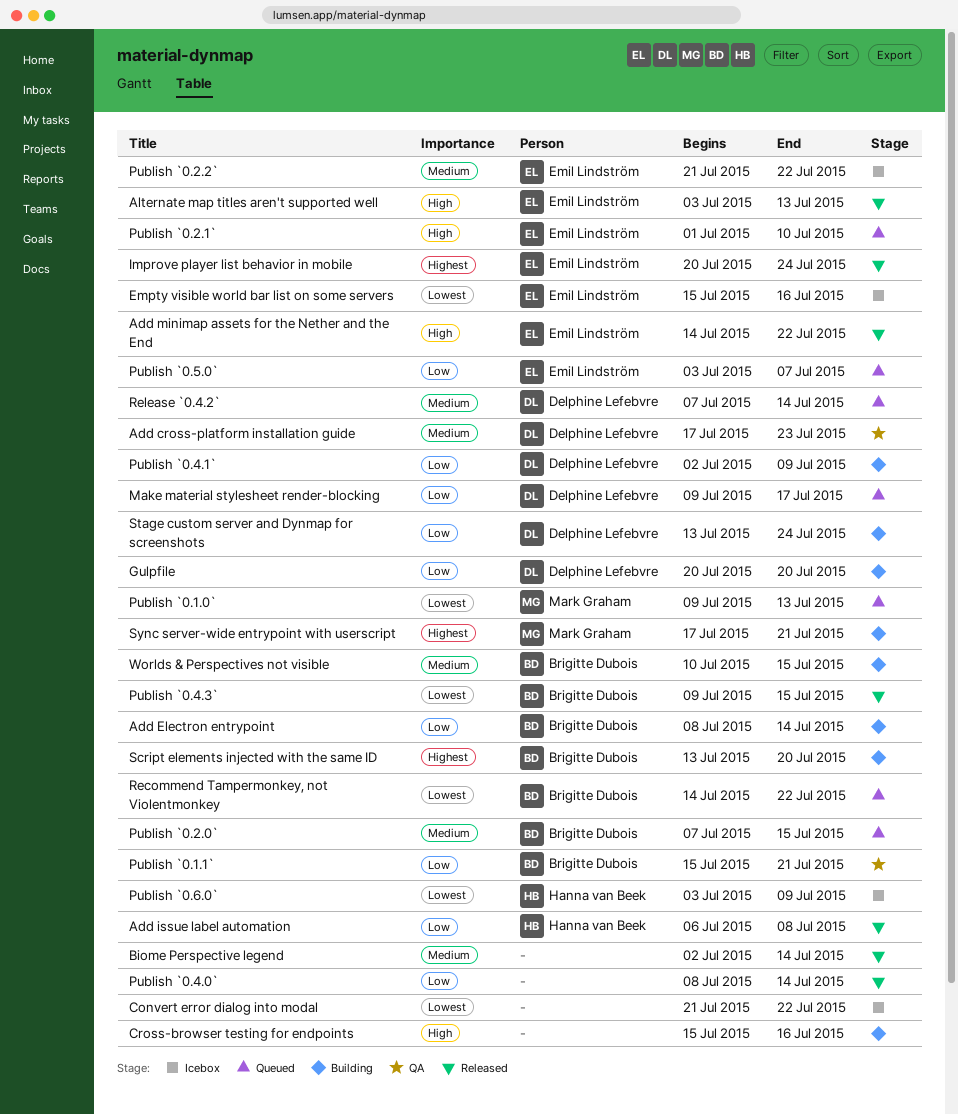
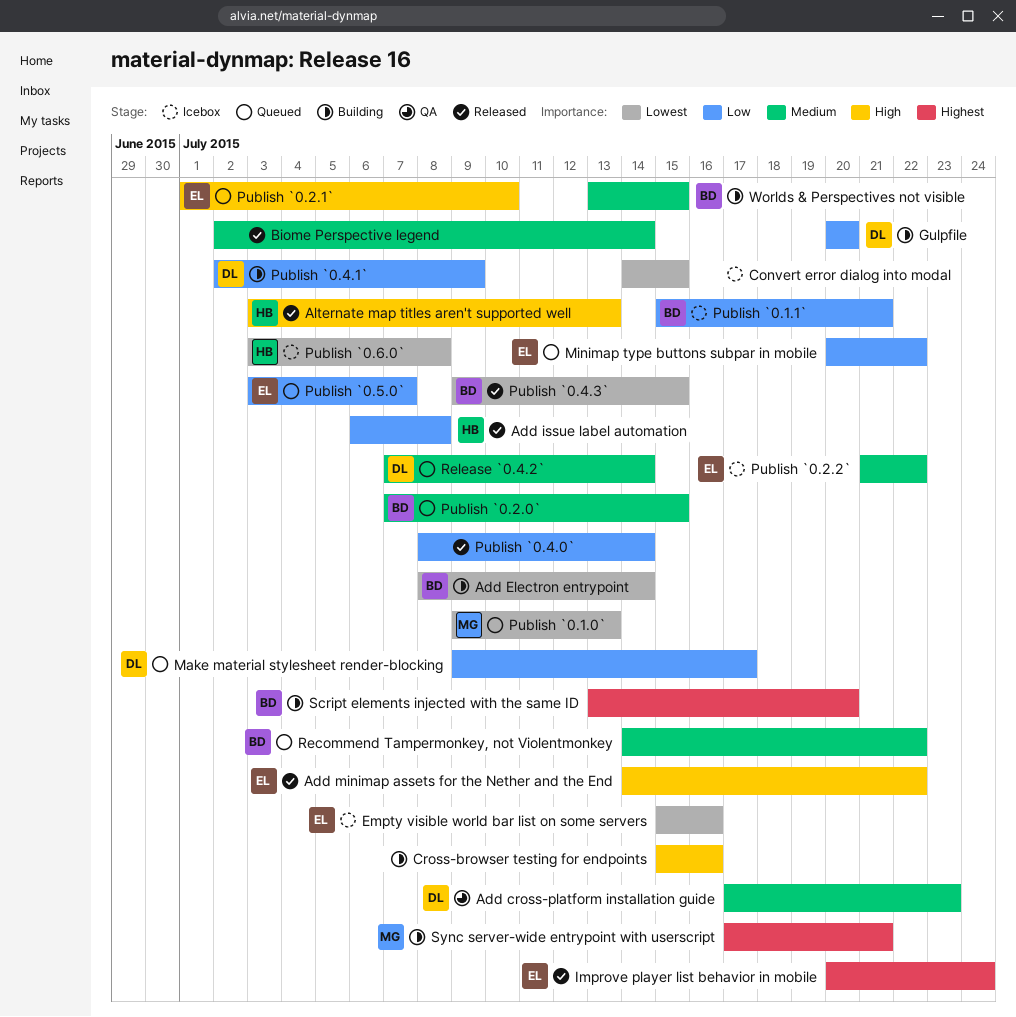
Add Electron entrypoint, priority: Low -> Lowest
Alternate map titles aren't supported well, owner: Emil Lindström -> Hanna van Beek
Convert error dialog into modal, start: Jul 21 -> Jul 14
Convert error dialog into modal, due: Jul 22 -> Jul 15
Minimap type buttons subpar in mobile: none -> present
Publish `0.1.1`, status: QA -> Icebox
Publish `0.6.0`, due: Jul 9 -> Jul 8
Recommend Tampermonkey, not Violentmonkey, priority: Lowest -> Medium
Stage custom server and Dynmap for screenshots: present -> none
Worlds & Perspectives not visible, start: Jul 10 -> Jul 13

